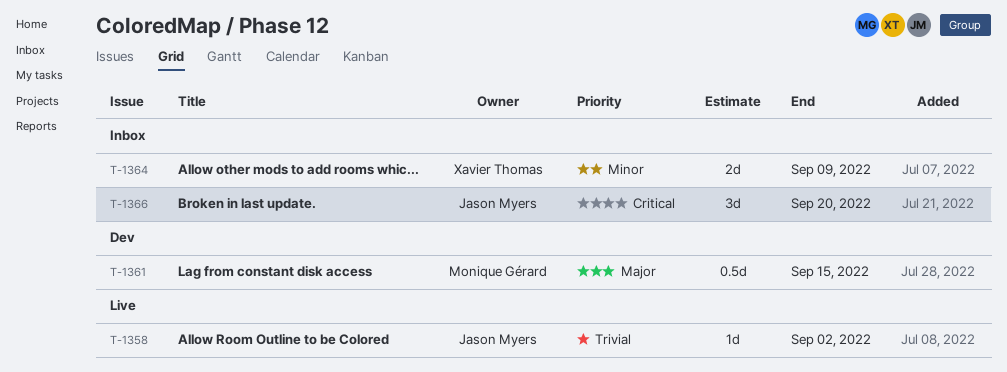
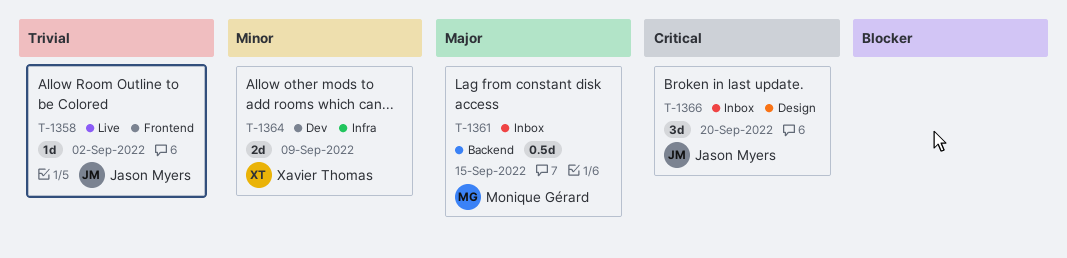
T-1361, status: Dev -> Inbox
T-1364, status: Inbox -> Dev

